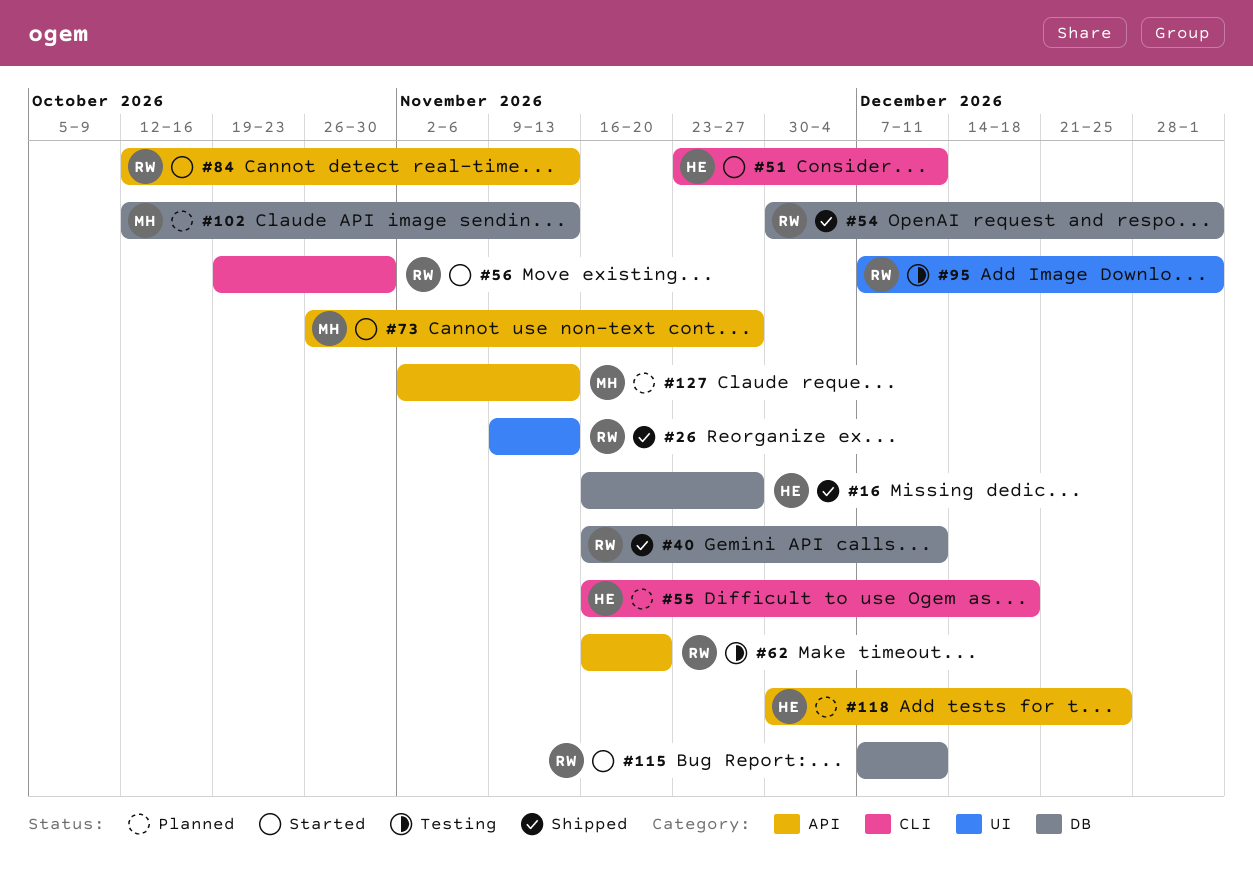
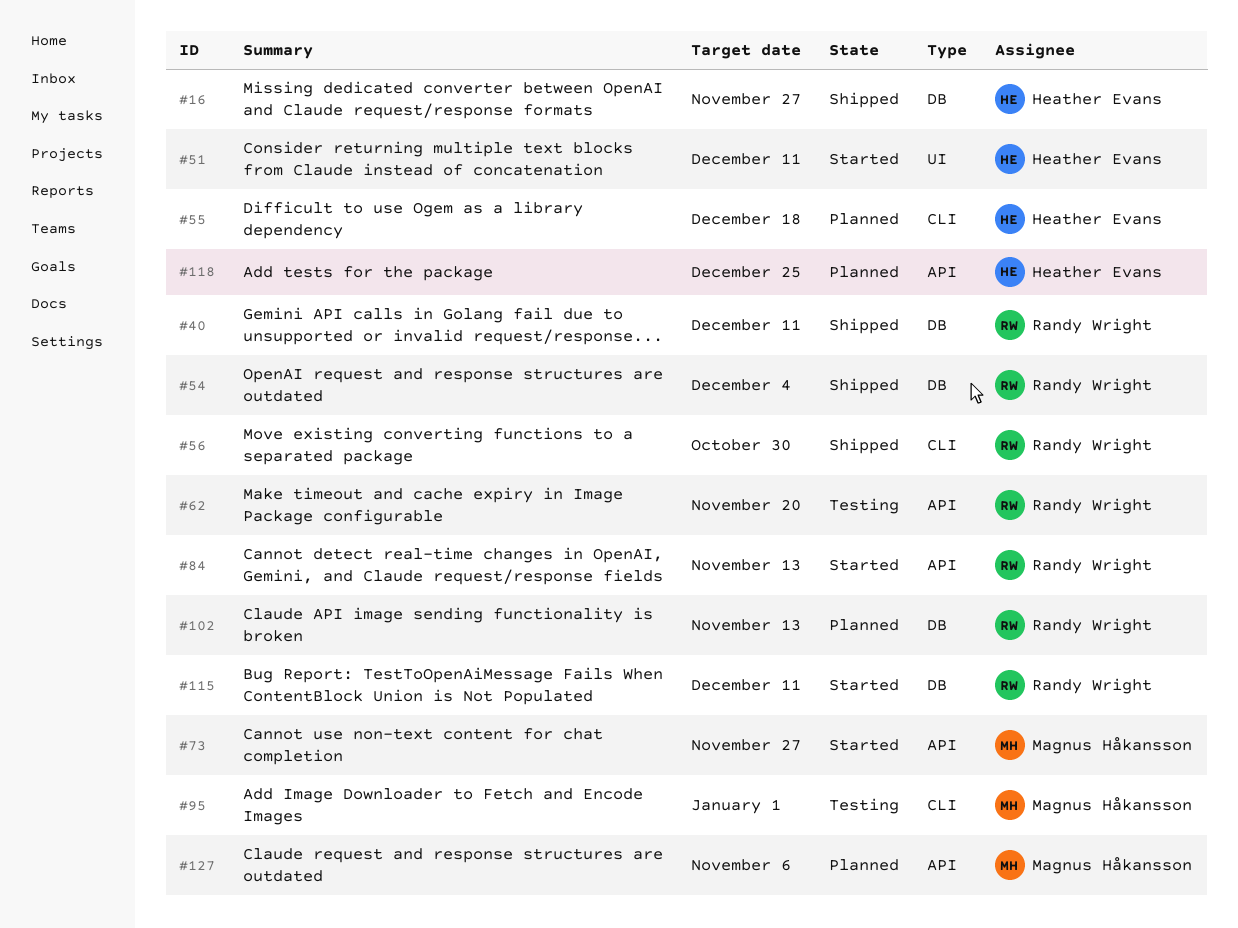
#26: present -> none
#51, label: CLI -> UI
#54, due: Jan 1 -> Dec 4
#56, status: Started -> Shipped
#95, owner: Randy Wright -> Magnus Håkansson
#95, label: UI -> CLI
#102, owner: Magnus Håkansson -> Randy Wright
#127, due: Nov 13 -> Nov 6

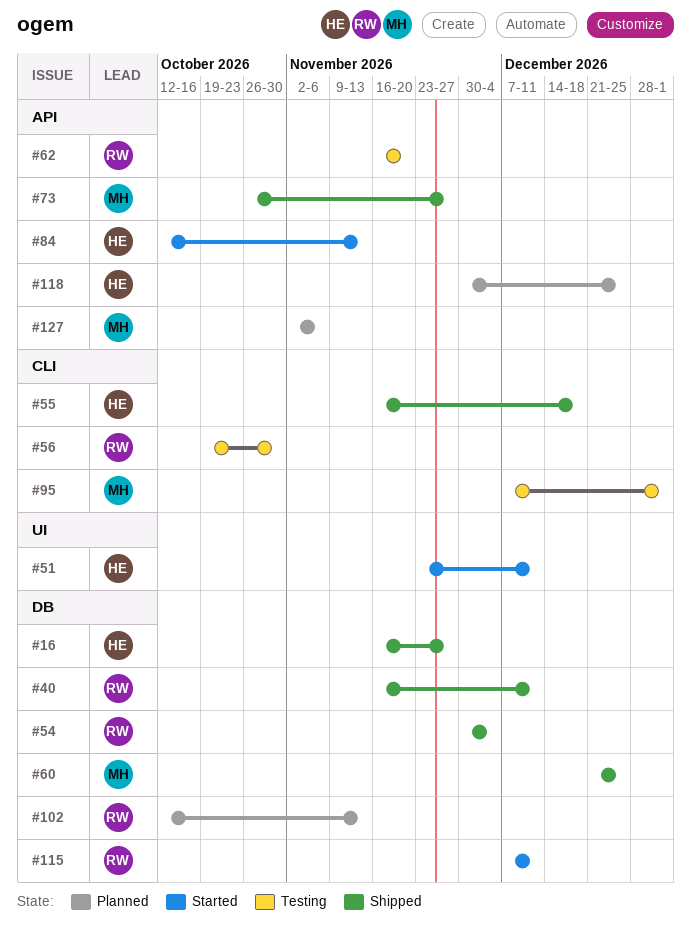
#55, status: Planned -> Shipped
#56, status: Shipped -> Testing
#60: none -> present
#73, status: Started -> Shipped
#84, owner: Randy Wright -> Heather Evans

